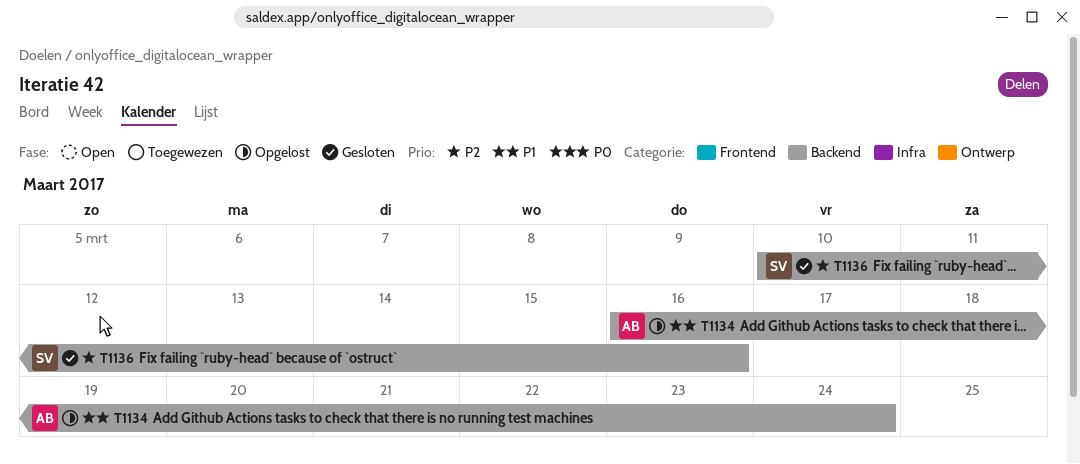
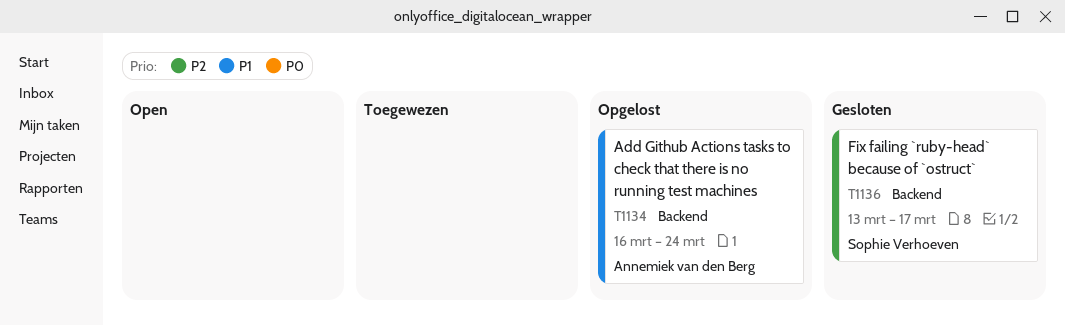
T1136, start: Mar 10 -> Mar 13
T1136, due: Mar 16 -> Mar 17

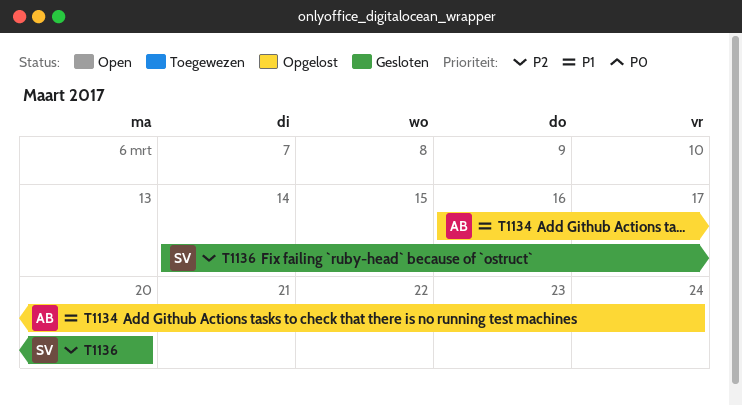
T1136, start: Mar 13 -> Mar 14
T1136, due: Mar 17 -> Mar 20

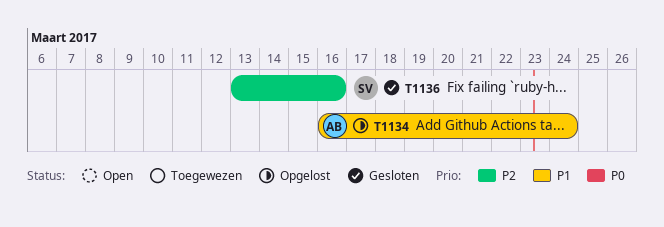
T1136, start: Mar 14 -> Mar 13
T1136, due: Mar 20 -> Mar 16

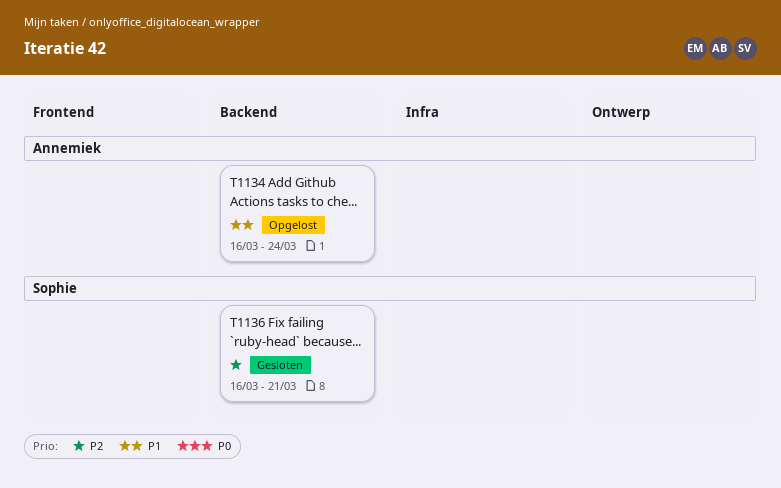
T1136, start: Mar 13 -> Mar 16
T1136, due: Mar 16 -> Mar 21

